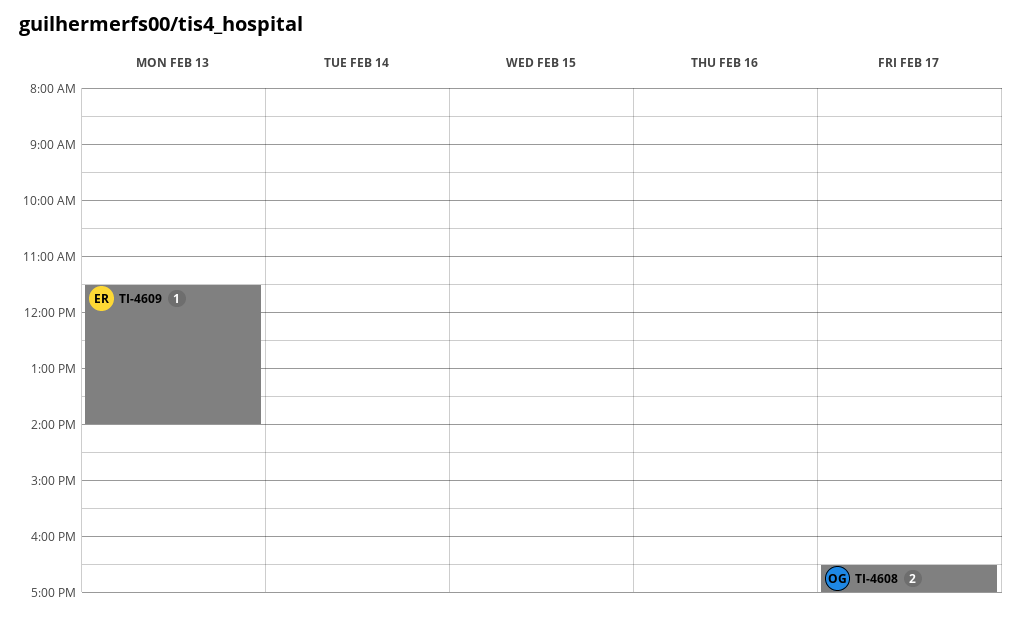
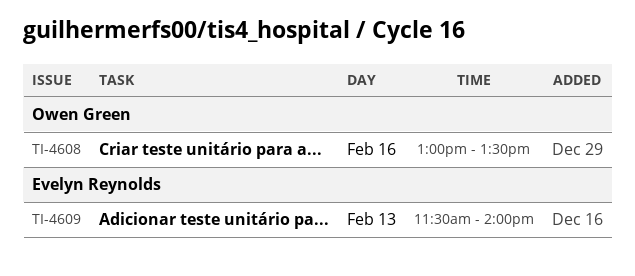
TI-4608, day: Feb 17 -> Feb 16
TI-4608, begins: 16:30 -> 13:00
TI-4608, ends: 17:00 -> 13:30

